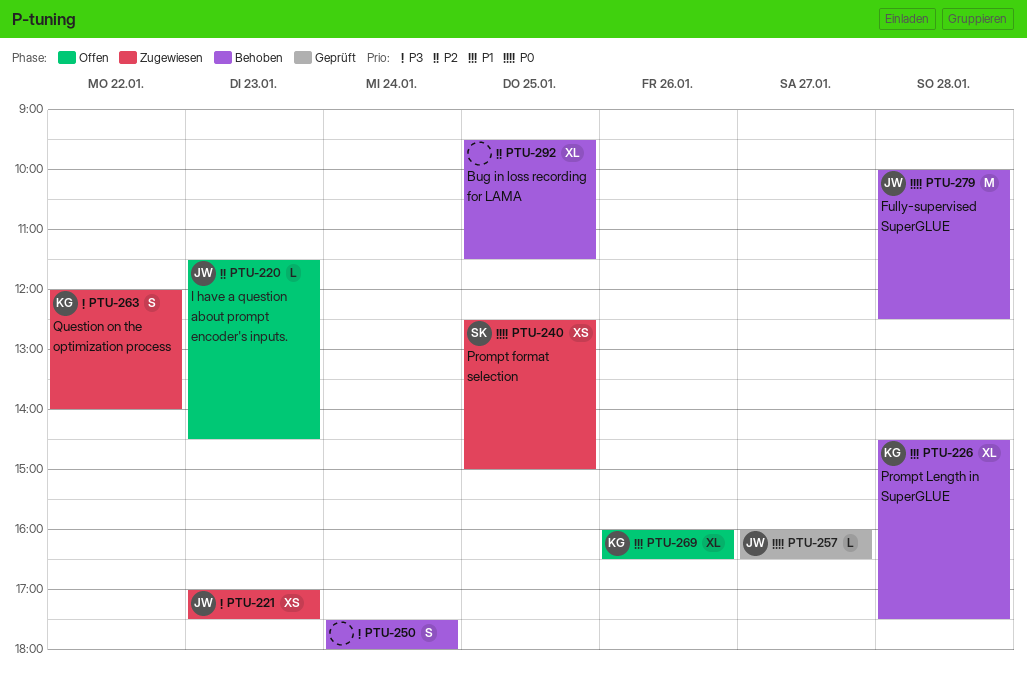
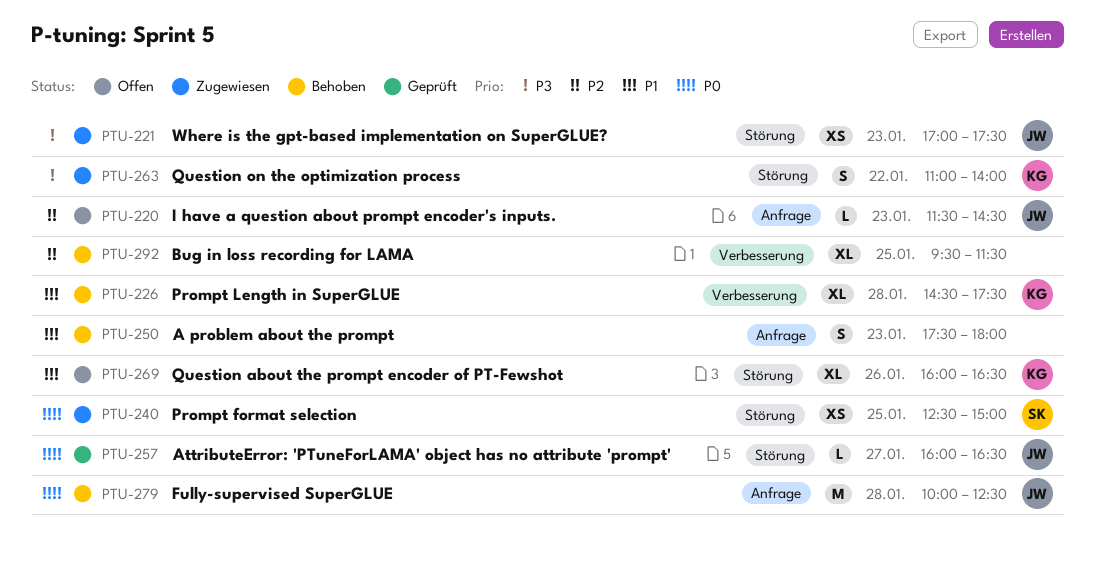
PTU-250, priority: P3 -> P1
PTU-250, day: Jan 24 -> Jan 23
PTU-263, begins: 12:00 -> 11:00

